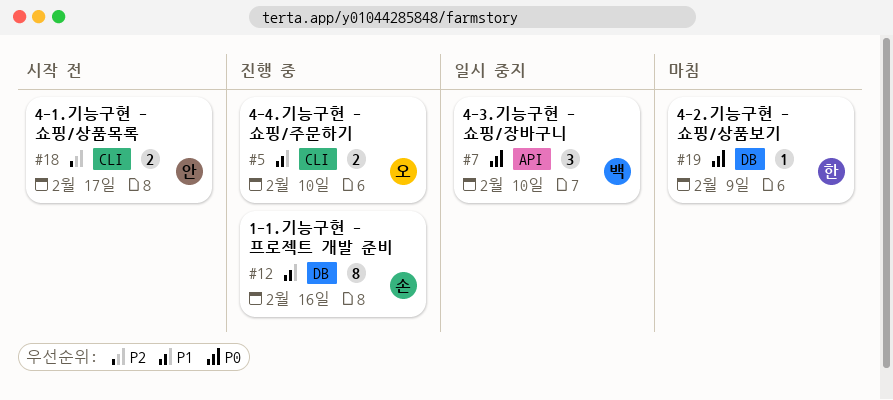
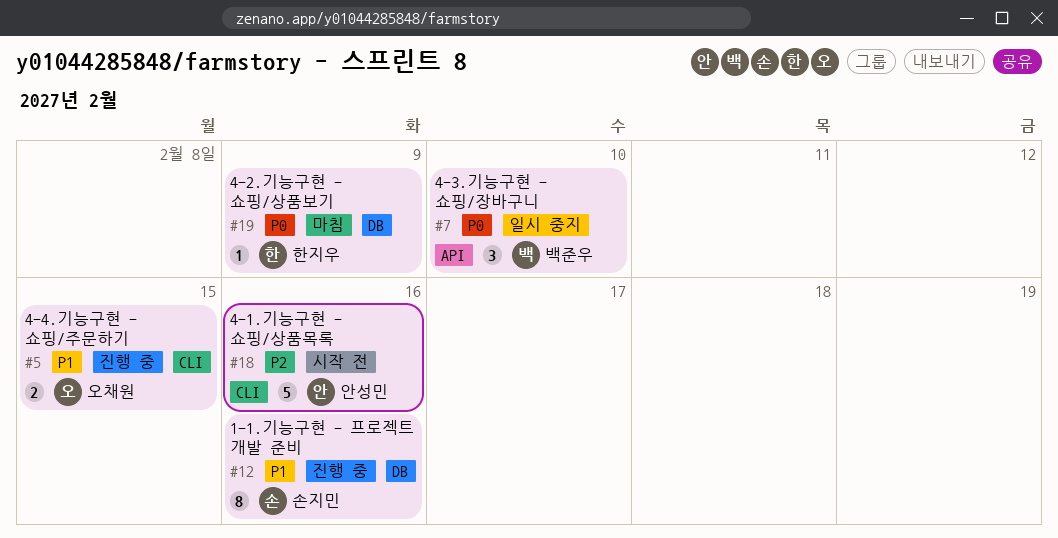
#5, due: Feb 10 -> Feb 15
#18, estimate: 2 -> 5
#18, due: Feb 17 -> Feb 16

